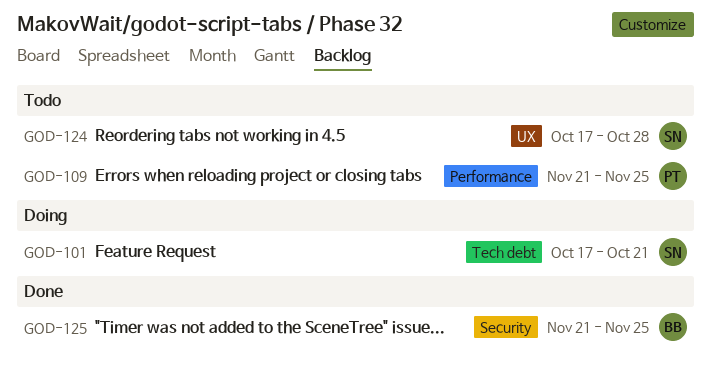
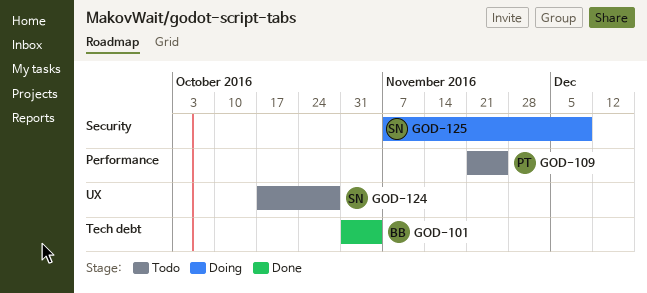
GOD-101, status: Doing -> Done
GOD-101, owner: SN -> BB
GOD-101, start: Oct 17 -> Oct 31
GOD-101, due: Oct 21 -> Nov 4
GOD-125, status: Done -> Doing
GOD-125, owner: BB -> SN
GOD-125, start: Nov 21 -> Nov 7
GOD-125, due: Nov 25 -> Dec 9

